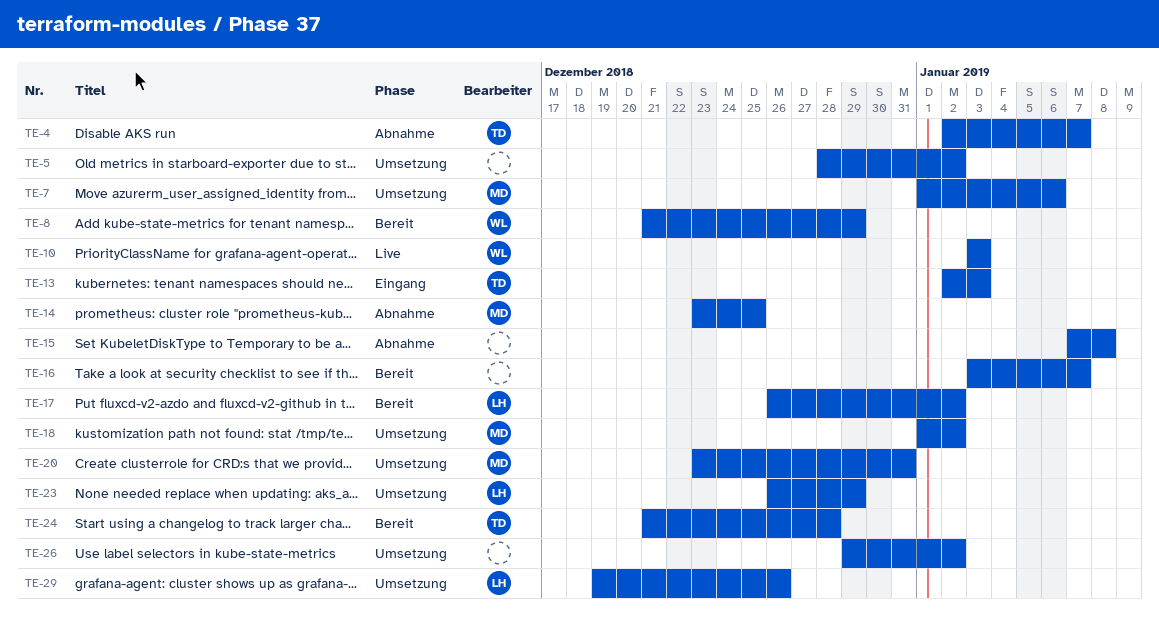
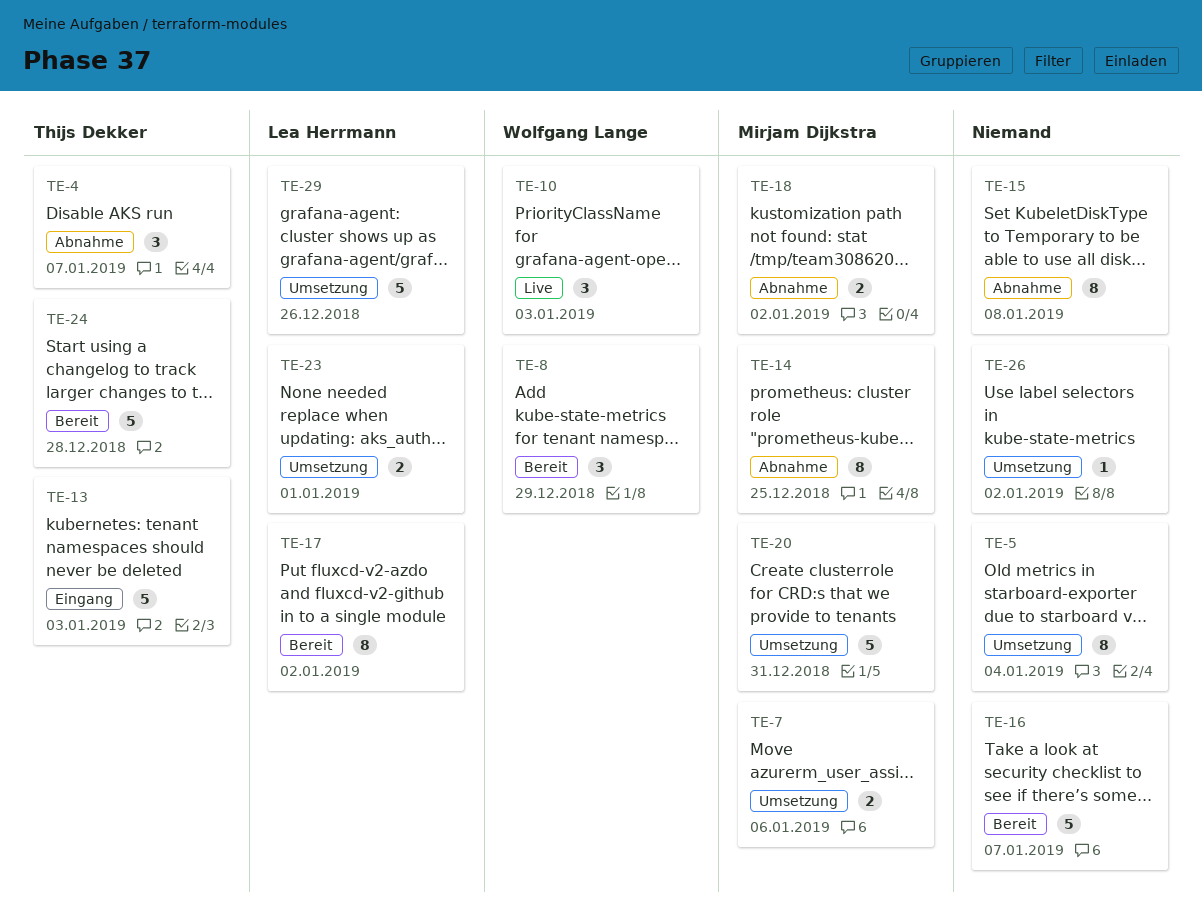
TE-5, due: Jan 2 -> Jan 4
TE-18, status: Umsetzung -> Abnahme
TE-23, due: Dec 29 -> Jan 1

